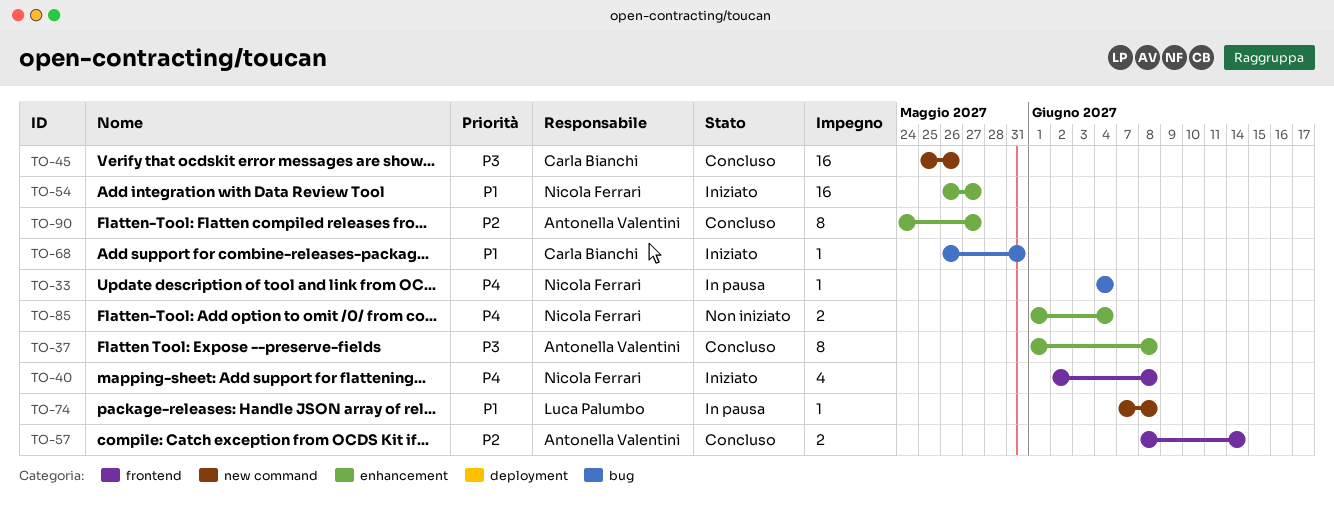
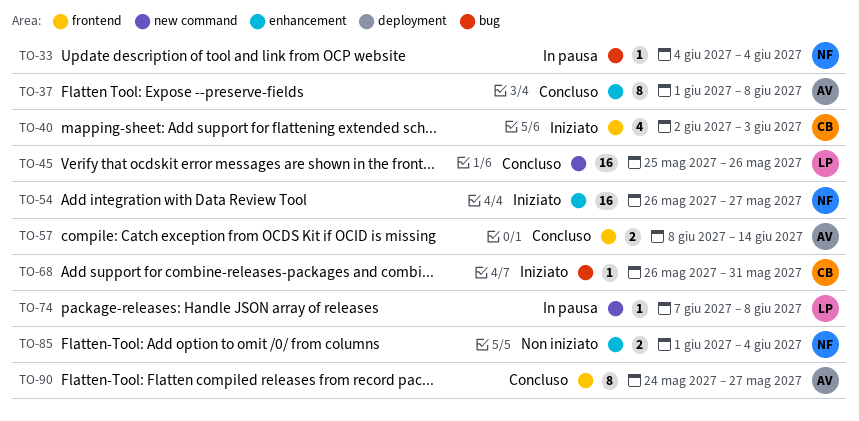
TO-40, owner: Nicola Ferrari -> Carla Bianchi
TO-40, due: Jun 8 -> Jun 3
TO-45, owner: Carla Bianchi -> Luca Palumbo
TO-90, label: enhancement -> frontend

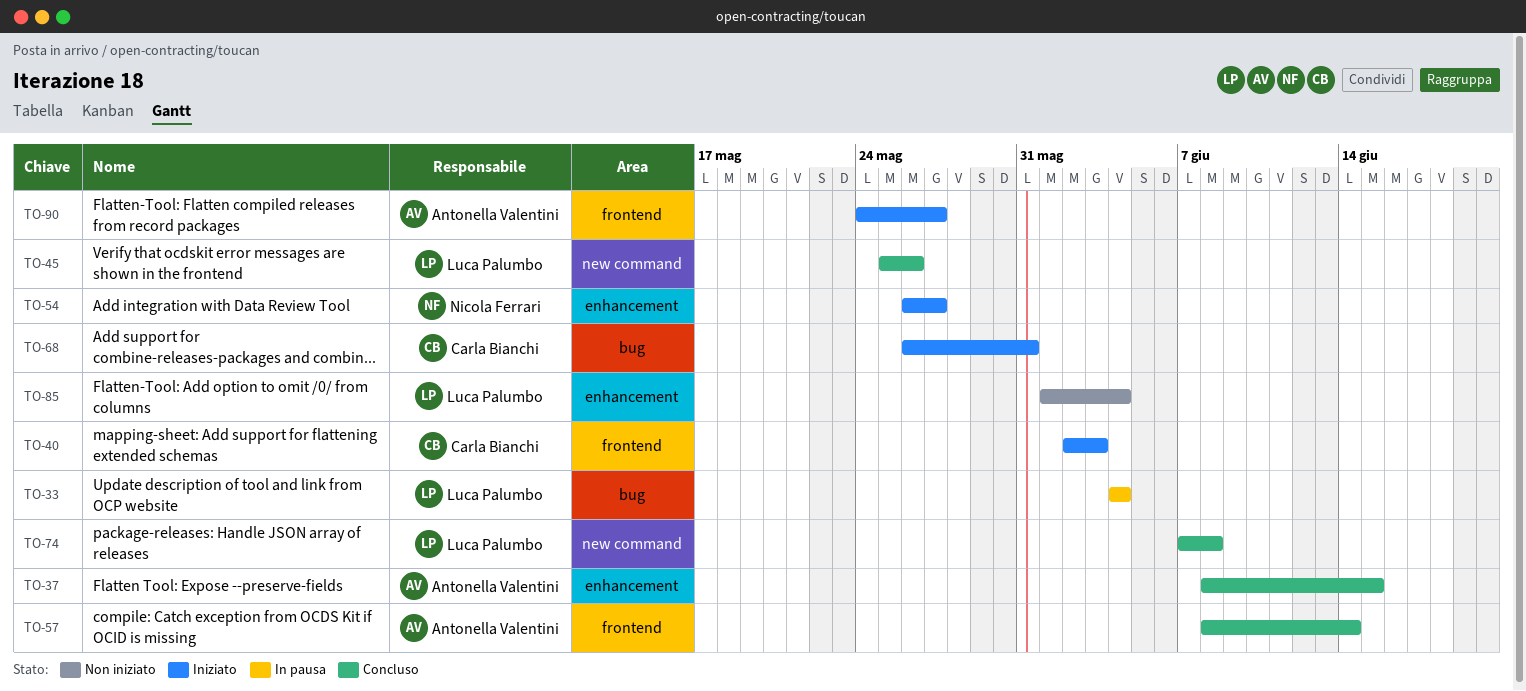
TO-33, owner: Nicola Ferrari -> Luca Palumbo
TO-37, start: Jun 1 -> Jun 8
TO-37, due: Jun 8 -> Jun 15
TO-74, status: In pausa -> Concluso
TO-85, owner: Nicola Ferrari -> Luca Palumbo
TO-90, status: Concluso -> Iniziato

